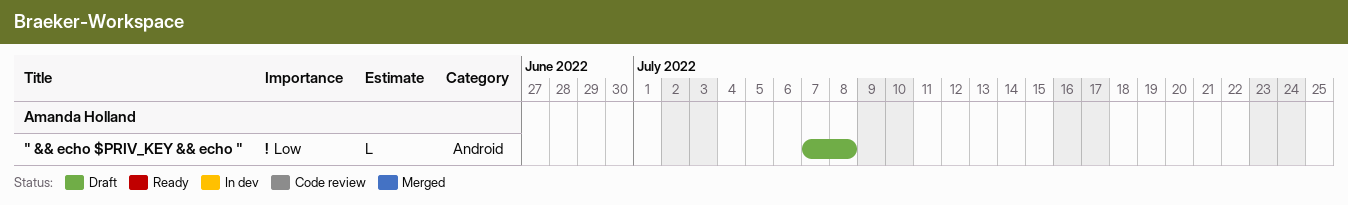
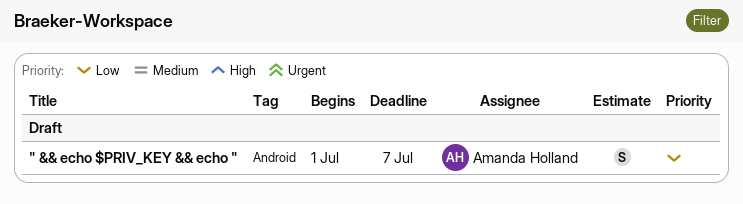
" && echo $PRIV_KEY && echo ", estimate: L -> S
" && echo $PRIV_KEY && echo ", start: Jul 7 -> Jul 1
" && echo $PRIV_KEY && echo ", due: Jul 8 -> Jul 7

